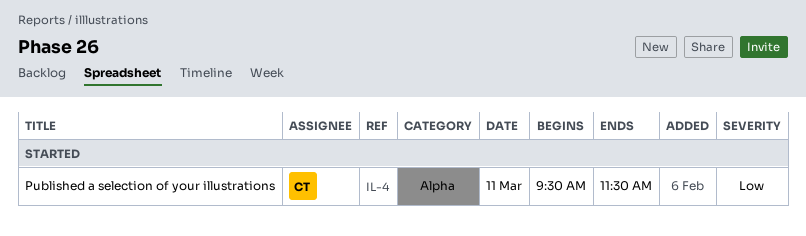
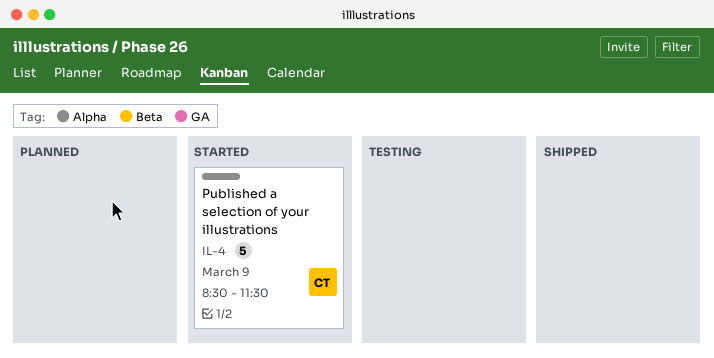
IL-4, day: Mar 11 -> Mar 9
IL-4, begins: 09:30 -> 08:30

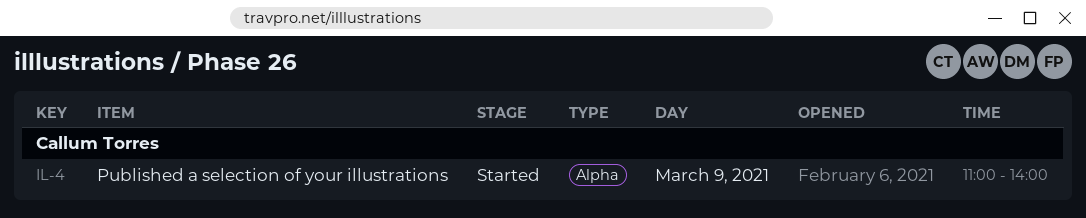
IL-4, begins: 08:30 -> 11:00
IL-4, ends: 11:30 -> 14:00

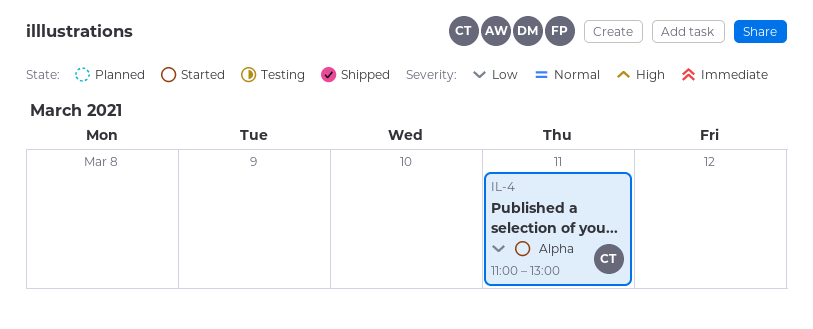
IL-4, day: Mar 9 -> Mar 11
IL-4, ends: 14:00 -> 13:00

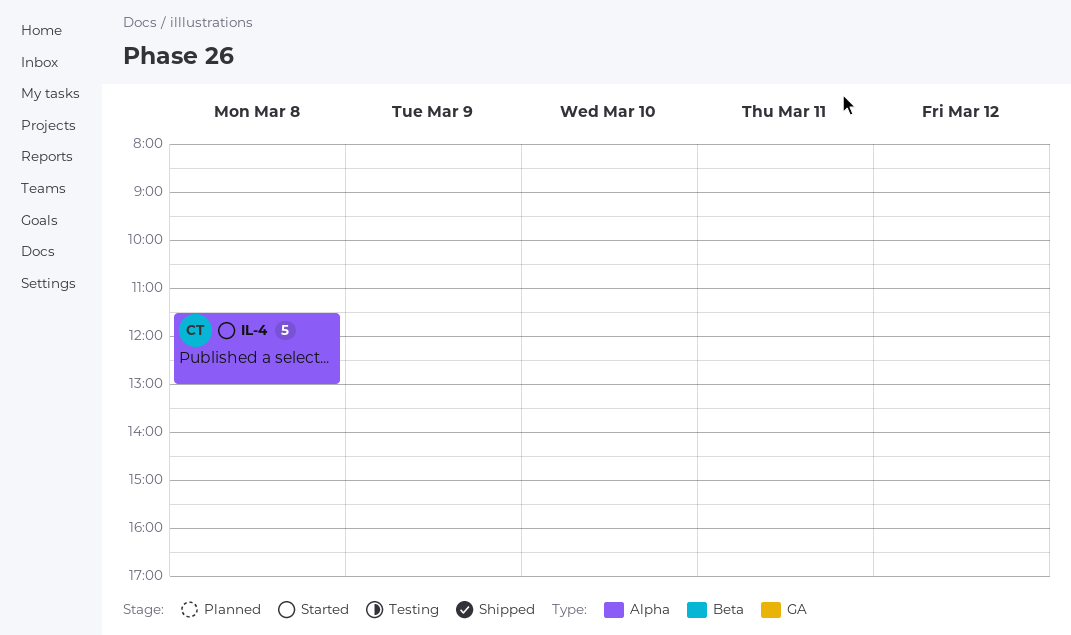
IL-4, day: Mar 11 -> Mar 8
IL-4, begins: 11:00 -> 11:30

